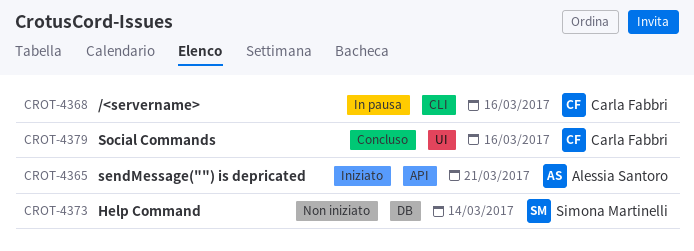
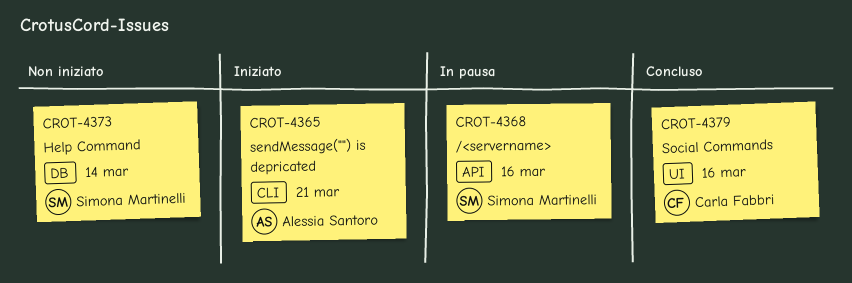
CROT-4365, label: API -> CLI
CROT-4368, owner: Carla Fabbri -> Simona Martinelli
CROT-4368, label: CLI -> API

